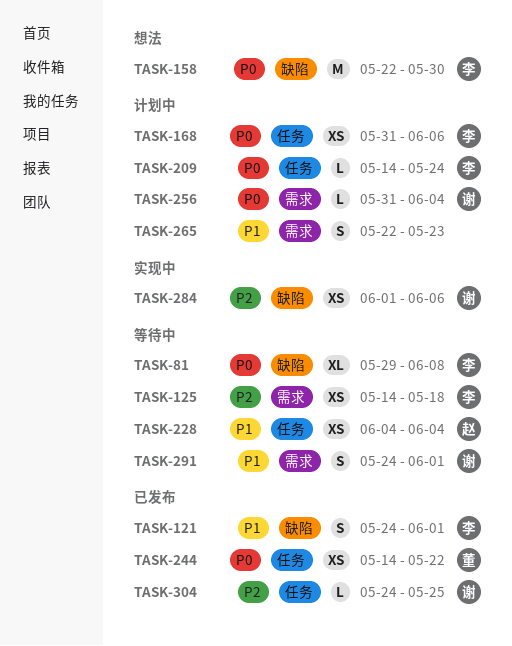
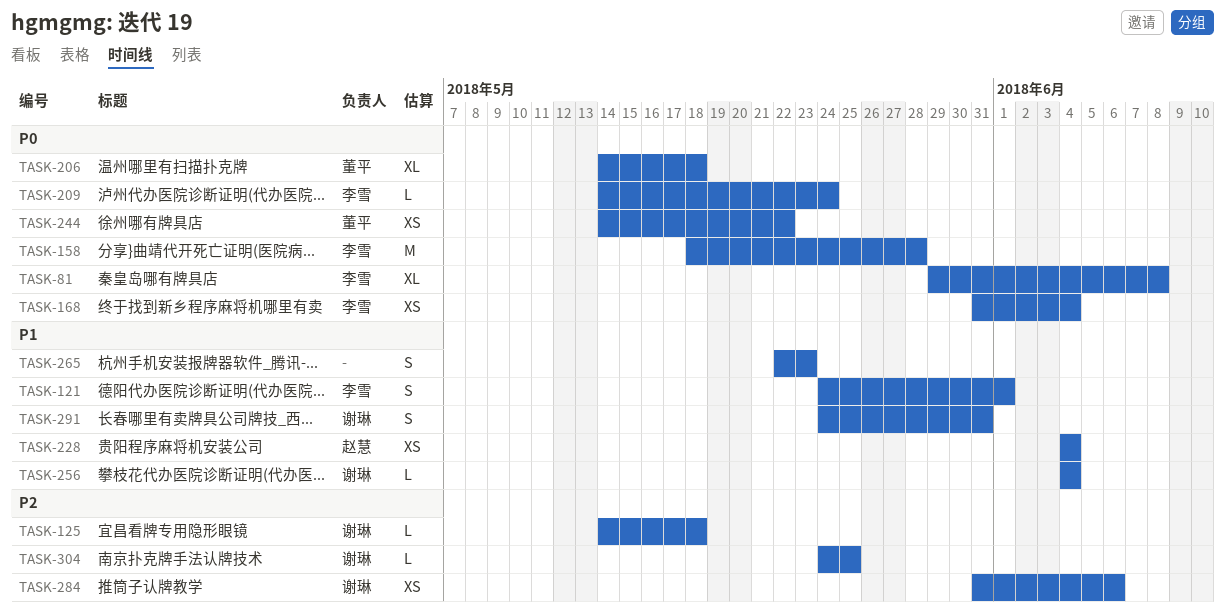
TASK-125, owner: 李雪 -> 谢琳
TASK-125, estimate: XS -> L
TASK-158, start: May 22 -> May 18
TASK-158, due: May 30 -> May 28
TASK-168, due: Jun 6 -> Jun 4
TASK-206: none -> present
TASK-256, priority: P0 -> P1
TASK-256, start: May 31 -> Jun 4
TASK-284, start: Jun 1 -> May 31
TASK-291, due: Jun 1 -> May 31

